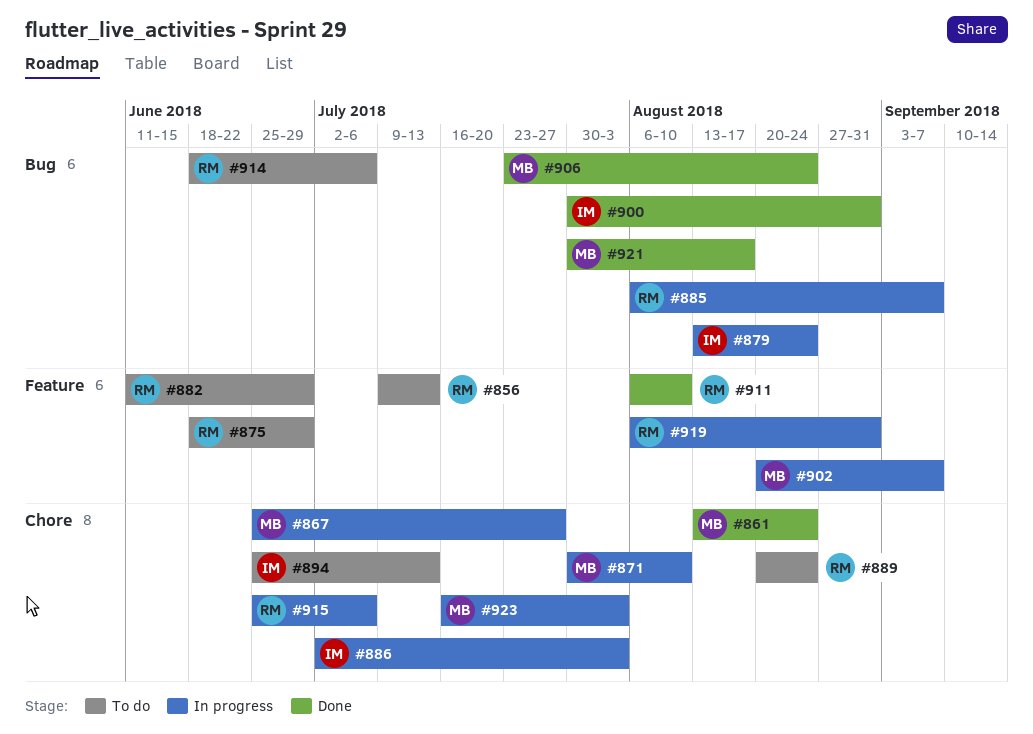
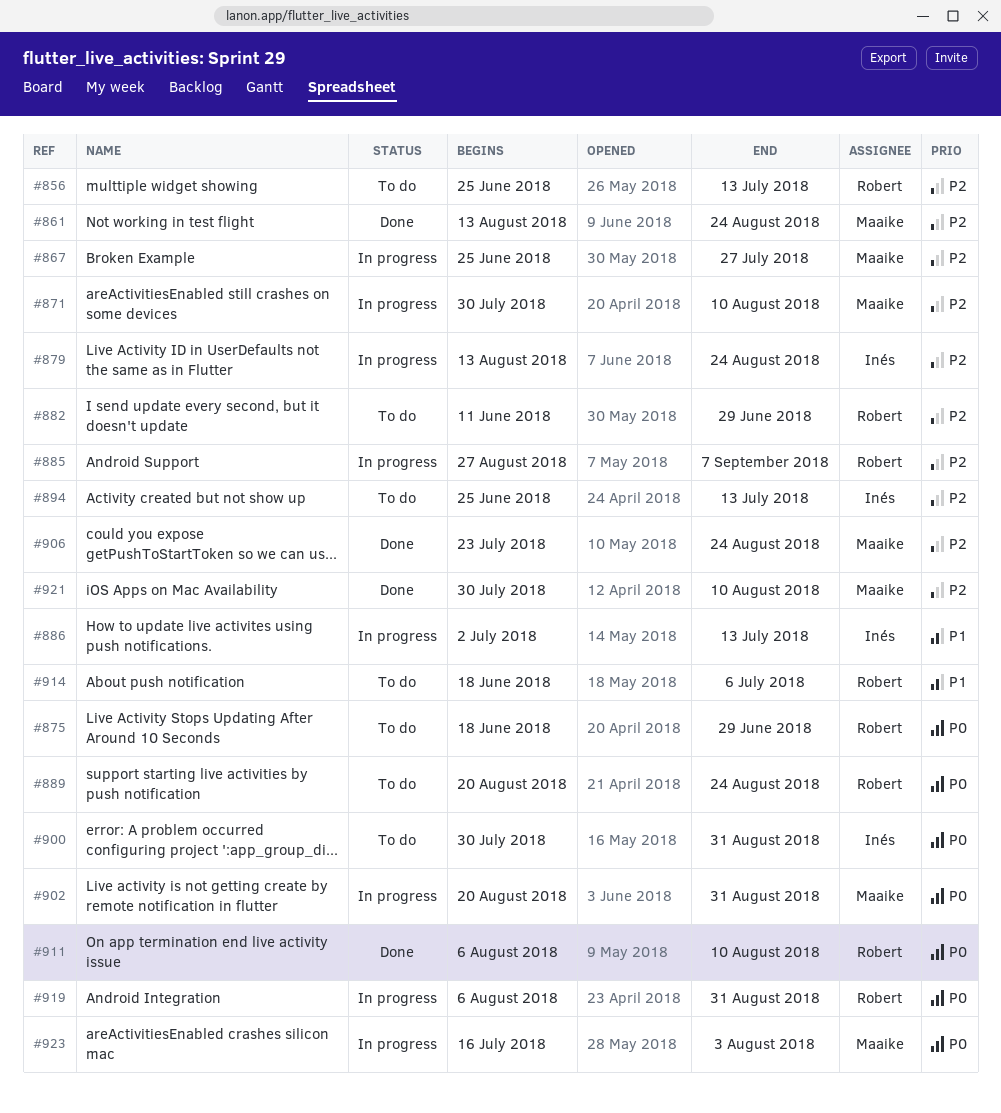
#856, start: Jul 9 -> Jun 25
#885, start: Aug 6 -> Aug 27
#886, due: Aug 3 -> Jul 13
#900, status: Done -> To do
#902, due: Sep 7 -> Aug 31
#915: present -> none
#921, due: Aug 17 -> Aug 10

